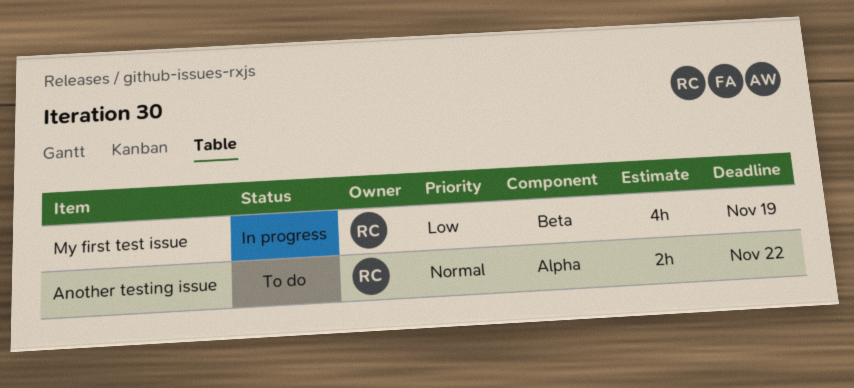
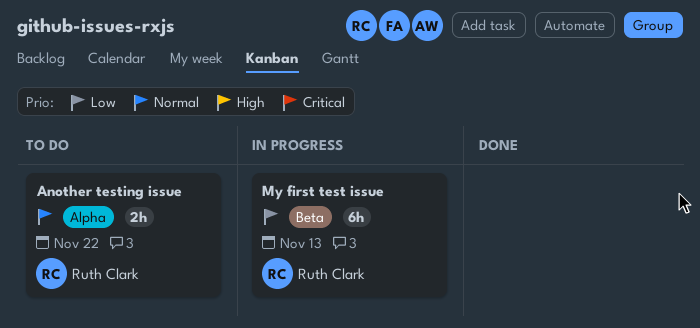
My first test issue, estimate: 4h -> 6h
My first test issue, due: Nov 19 -> Nov 13

